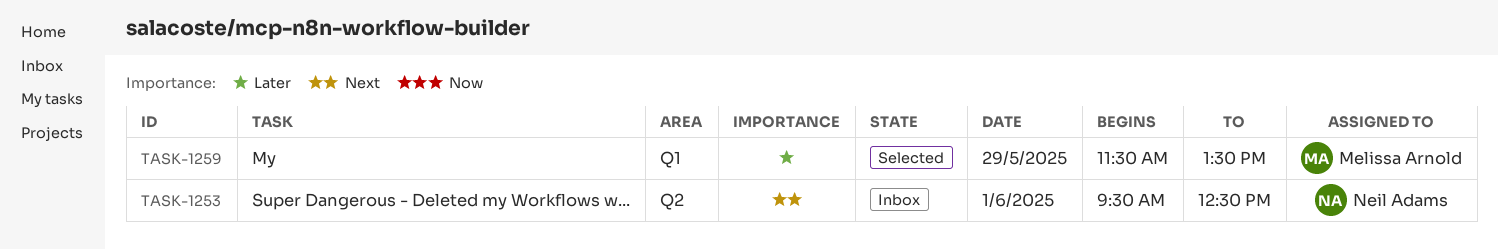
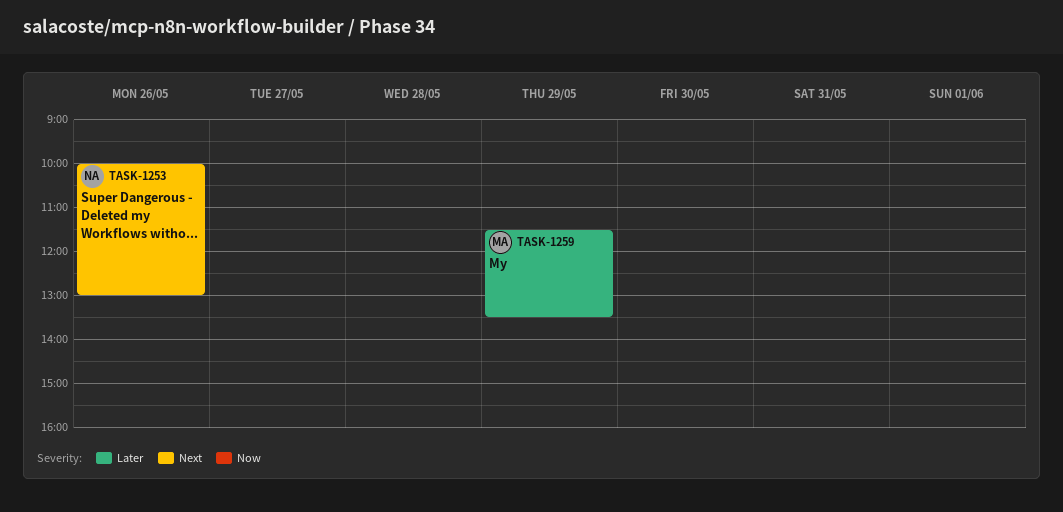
TASK-1253, day: Jun 1 -> May 26
TASK-1253, begins: 09:30 -> 10:00
TASK-1253, ends: 12:30 -> 13:00

